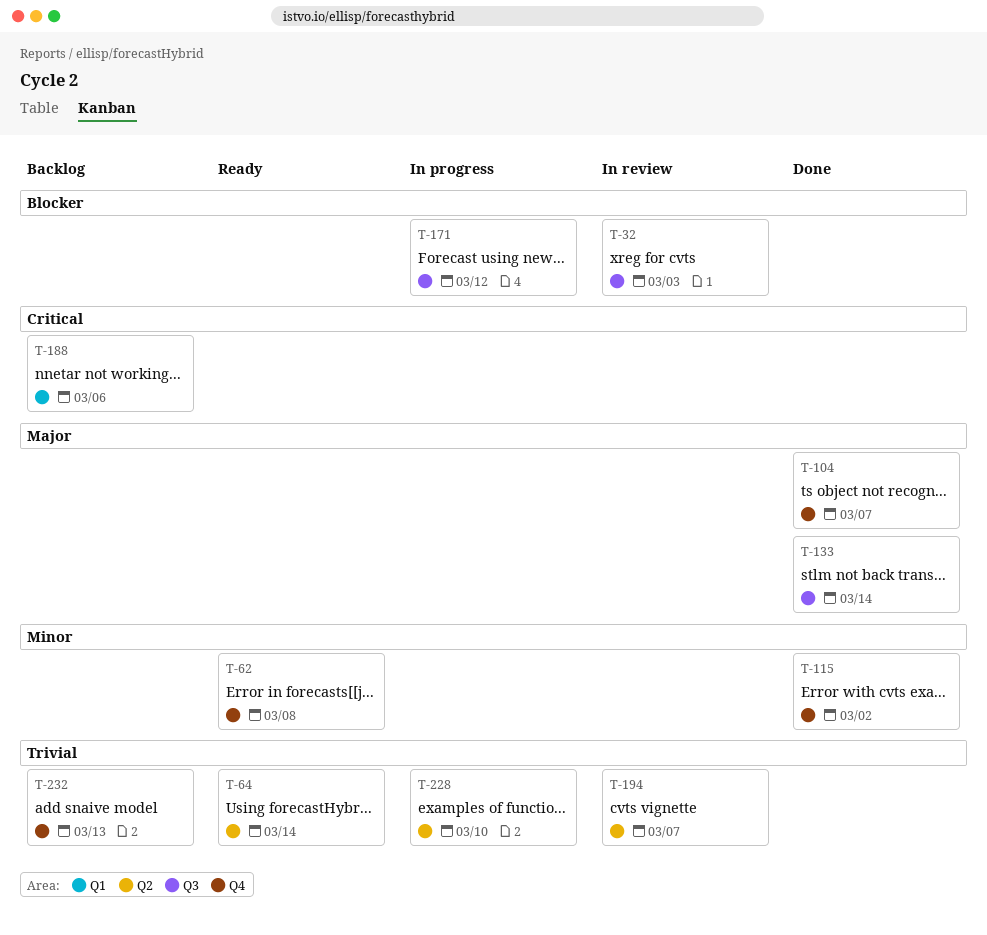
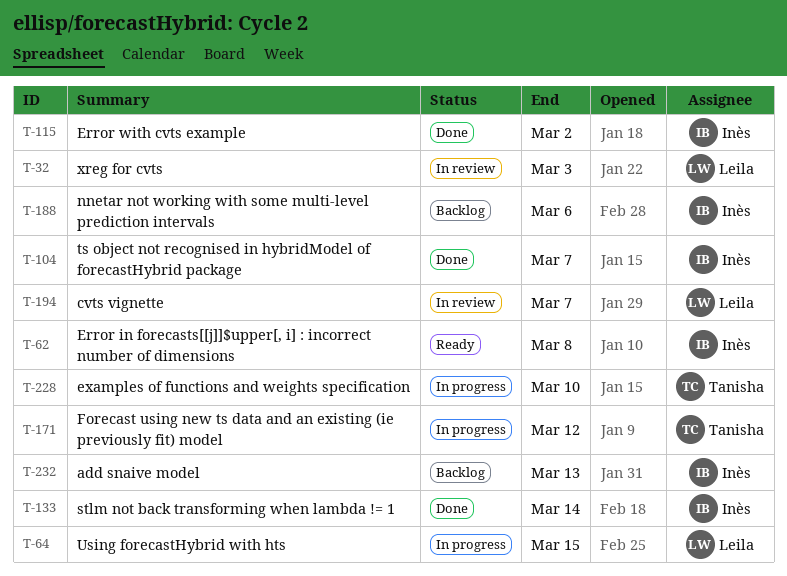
T-64, status: Ready -> In progress
T-64, due: Mar 14 -> Mar 15

